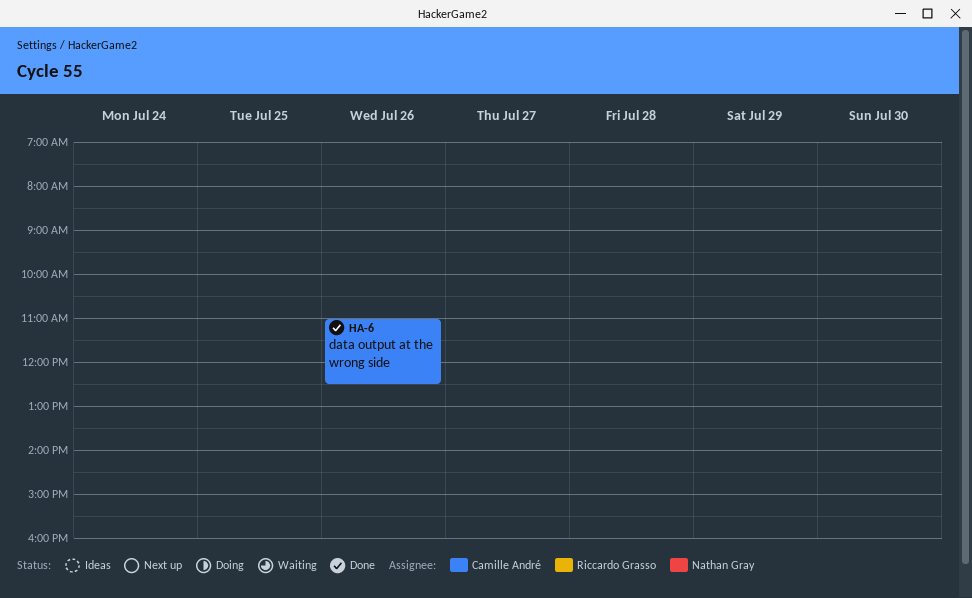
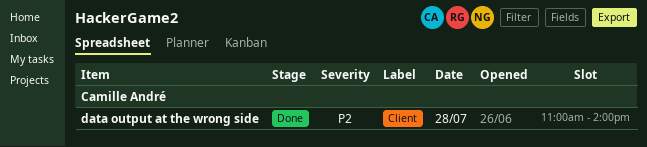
data output at the wrong side, day: Jul 26 -> Jul 28
data output at the wrong side, ends: 12:30 -> 14:00

